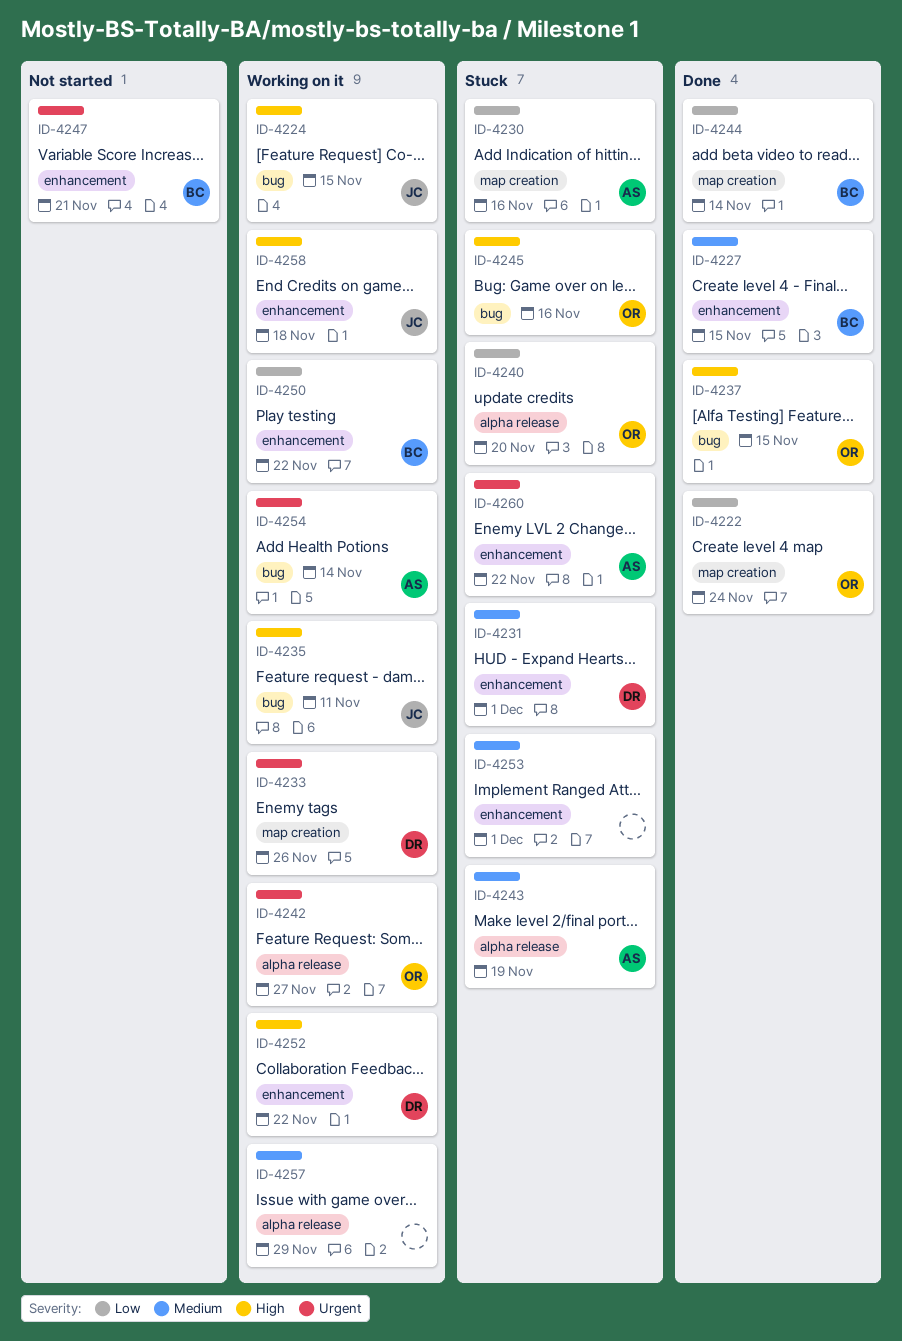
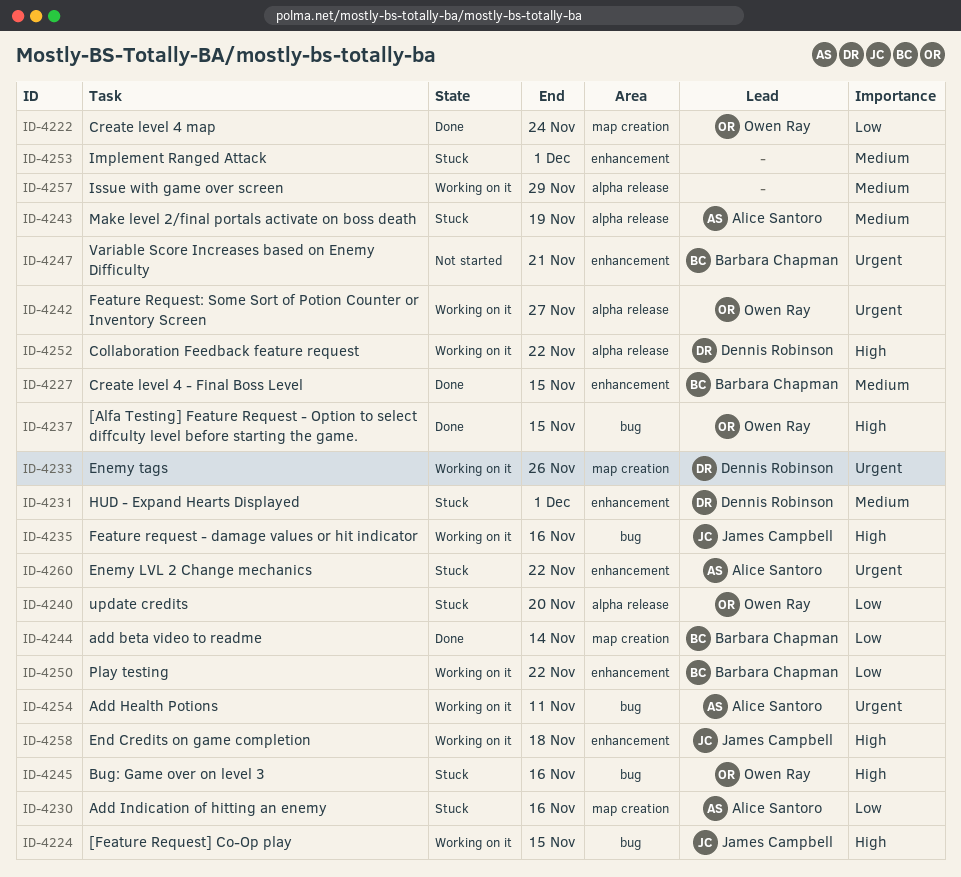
ID-4235, due: Nov 11 -> Nov 16
ID-4252, label: enhancement -> alpha release
ID-4254, due: Nov 14 -> Nov 11

